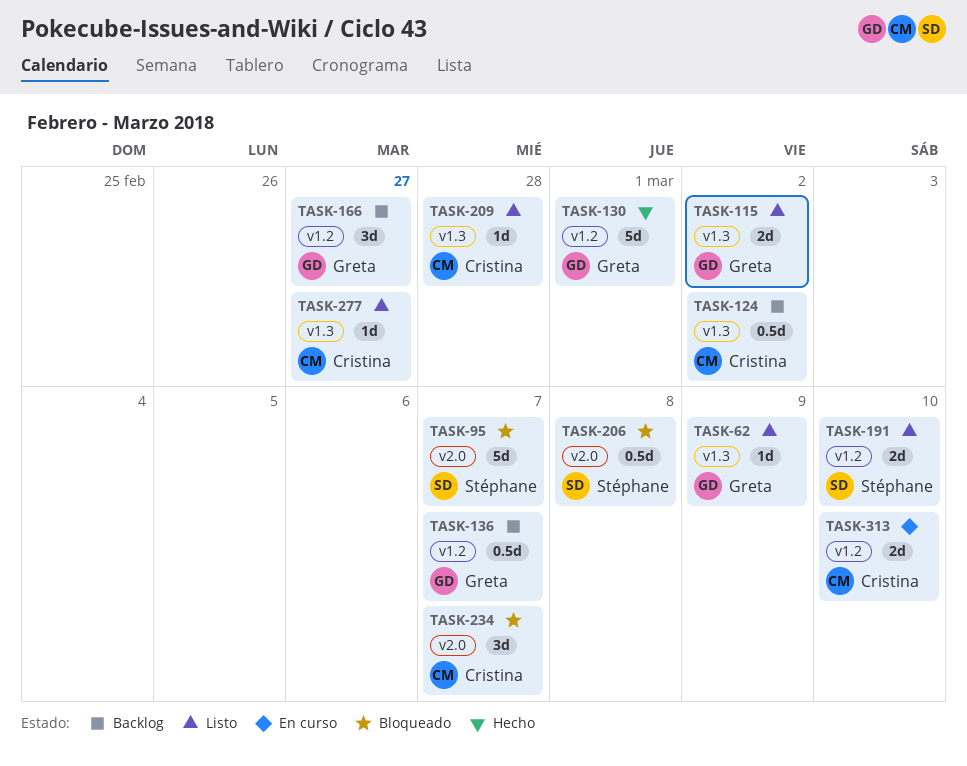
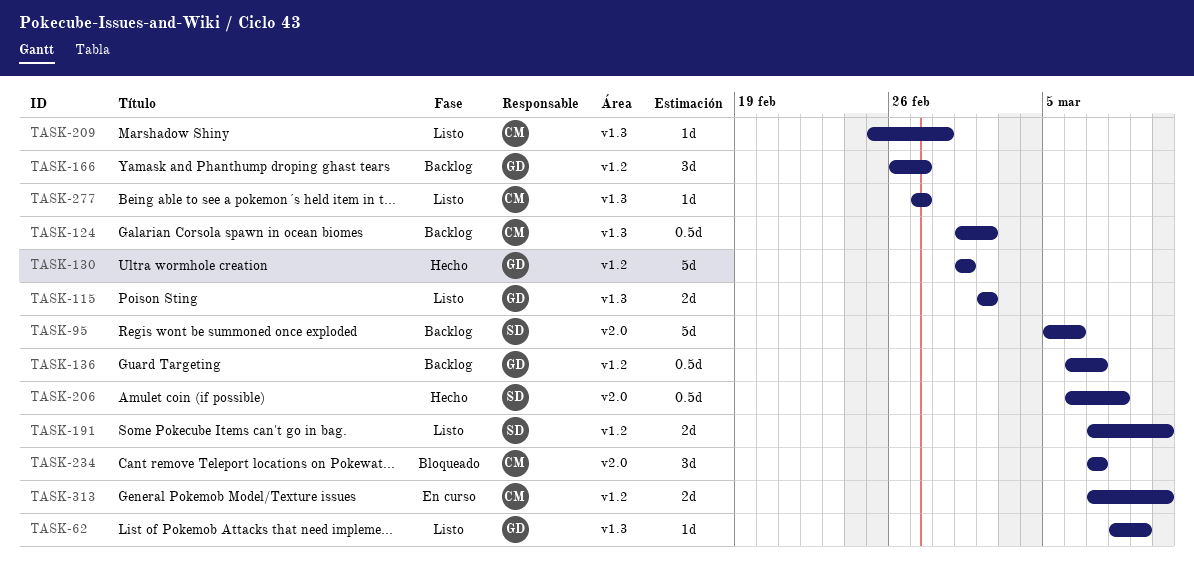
TASK-95, status: Bloqueado -> Backlog
TASK-95, due: Mar 7 -> Mar 6
TASK-206, status: Bloqueado -> Hecho

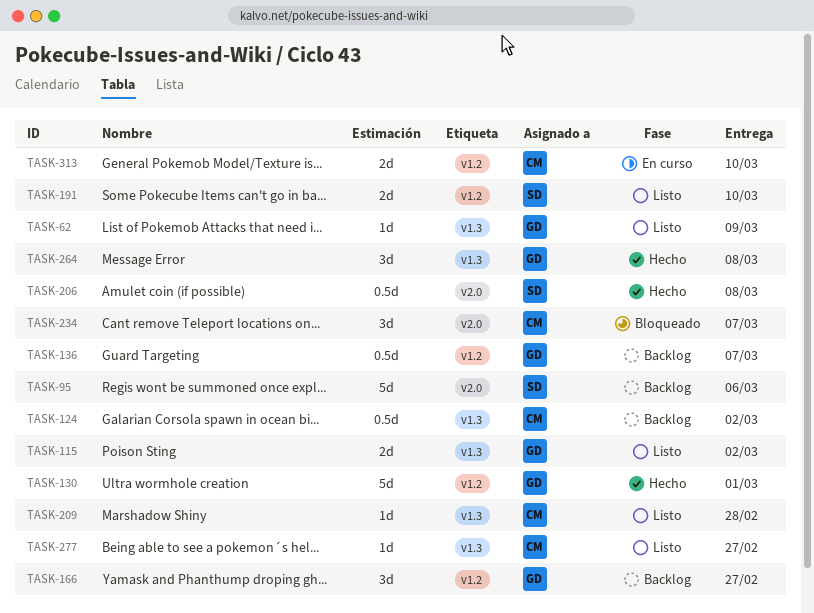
TASK-264: none -> present

